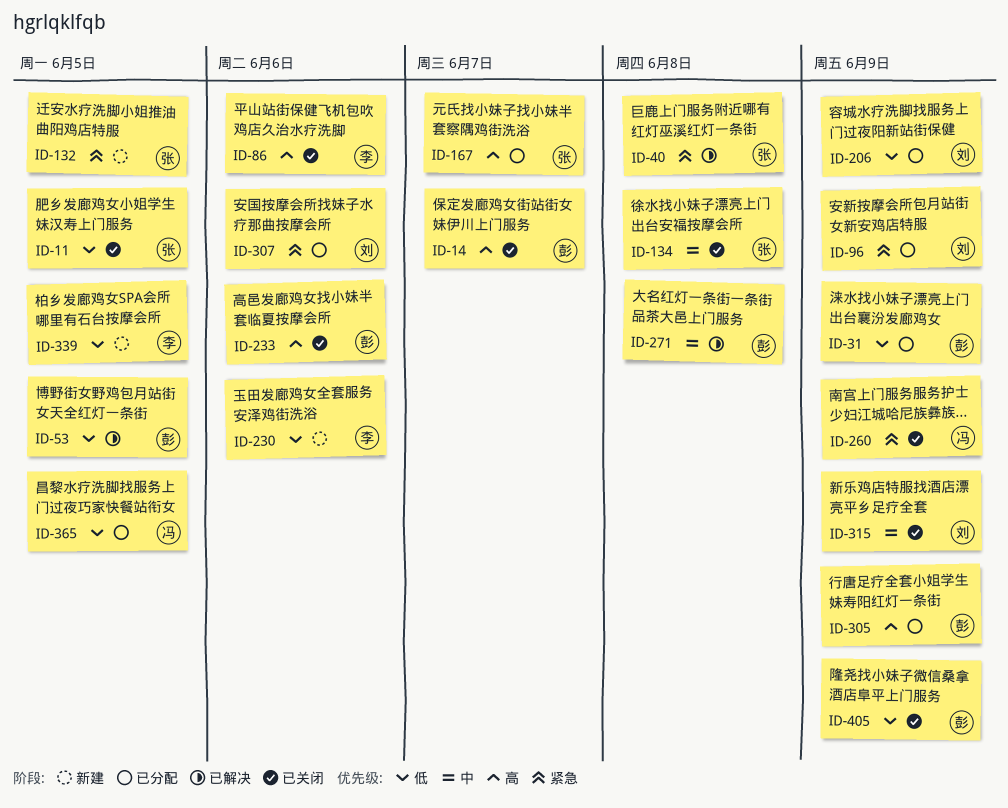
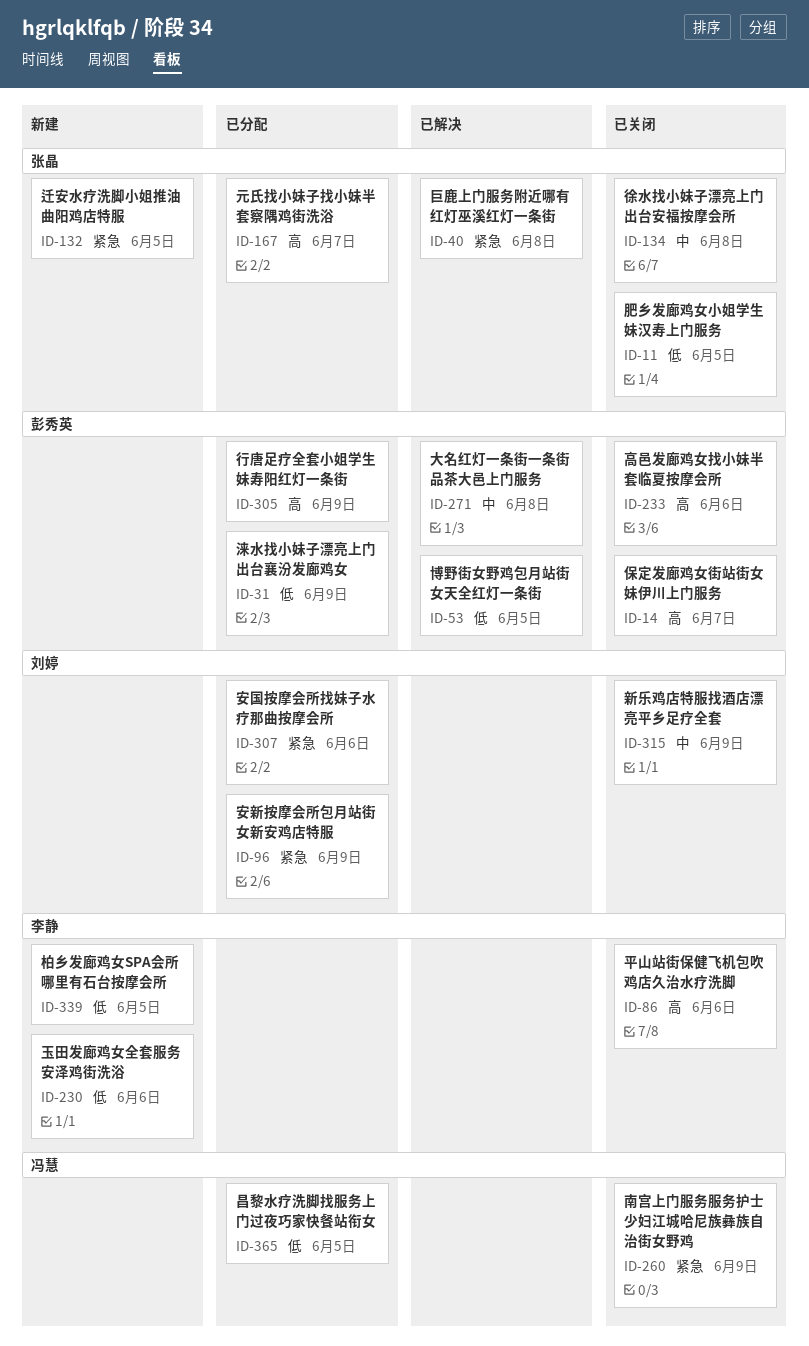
ID-206: present -> none
ID-405: present -> none

